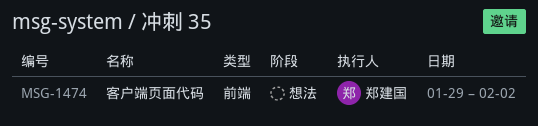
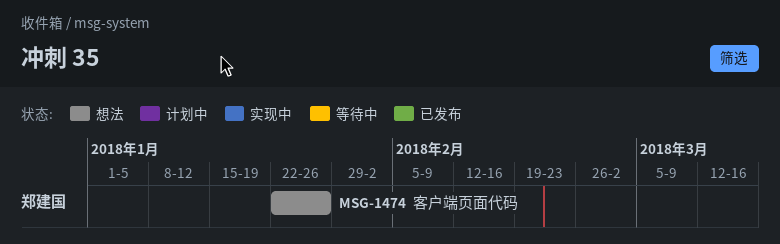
MSG-1474, start: Jan 29 -> Jan 22
MSG-1474, due: Feb 2 -> Jan 26

